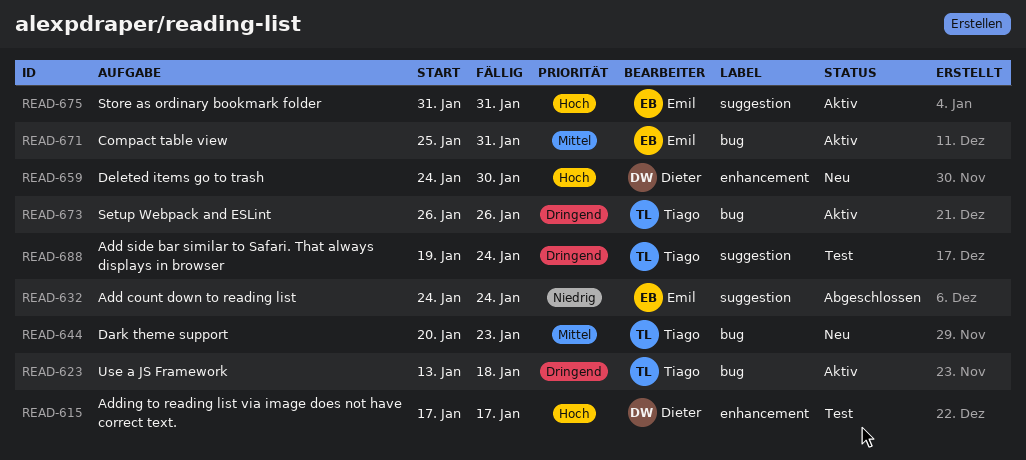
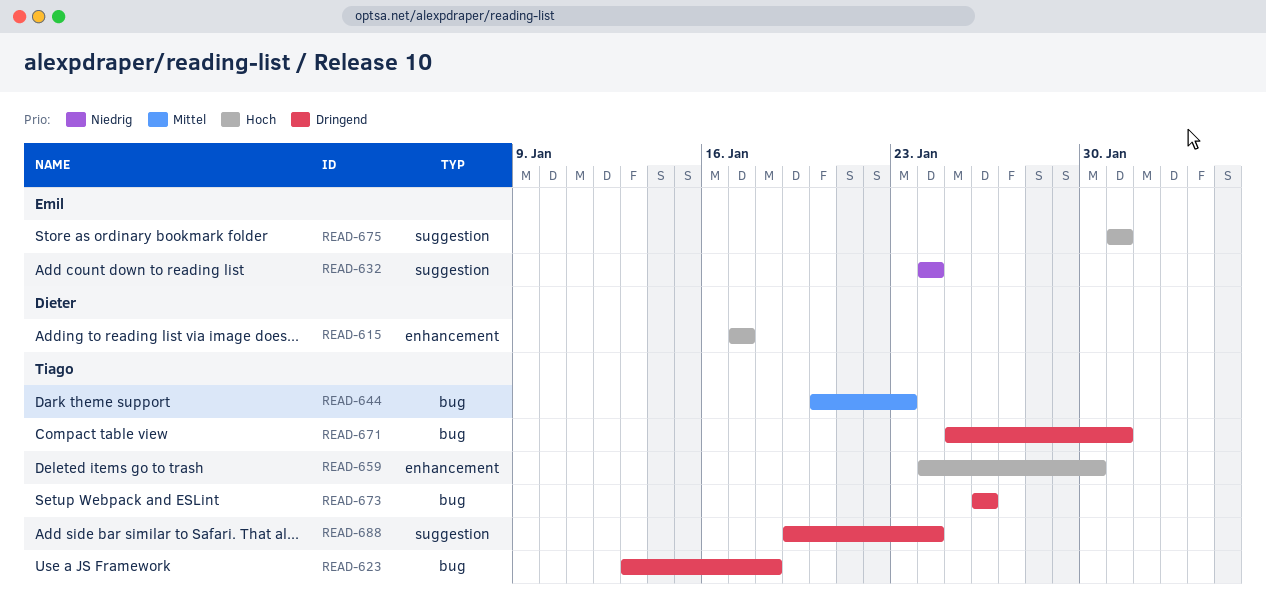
READ-659, owner: Dieter -> Tiago
READ-671, owner: Emil -> Tiago
READ-671, priority: Mittel -> Dringend

